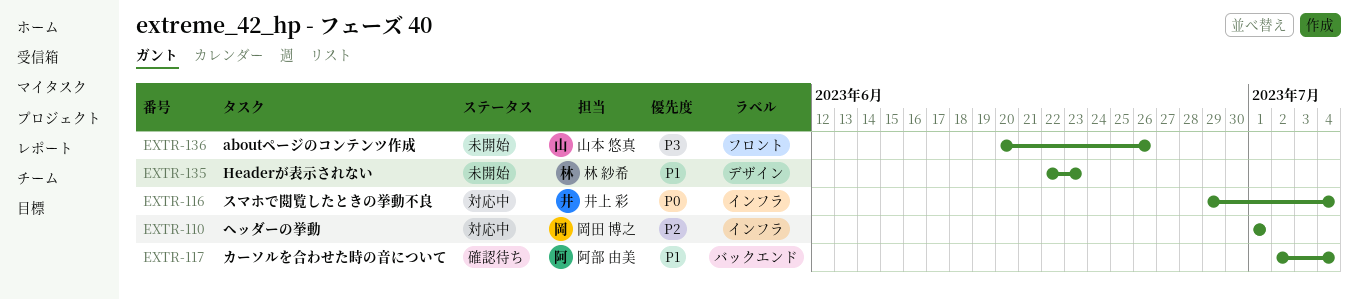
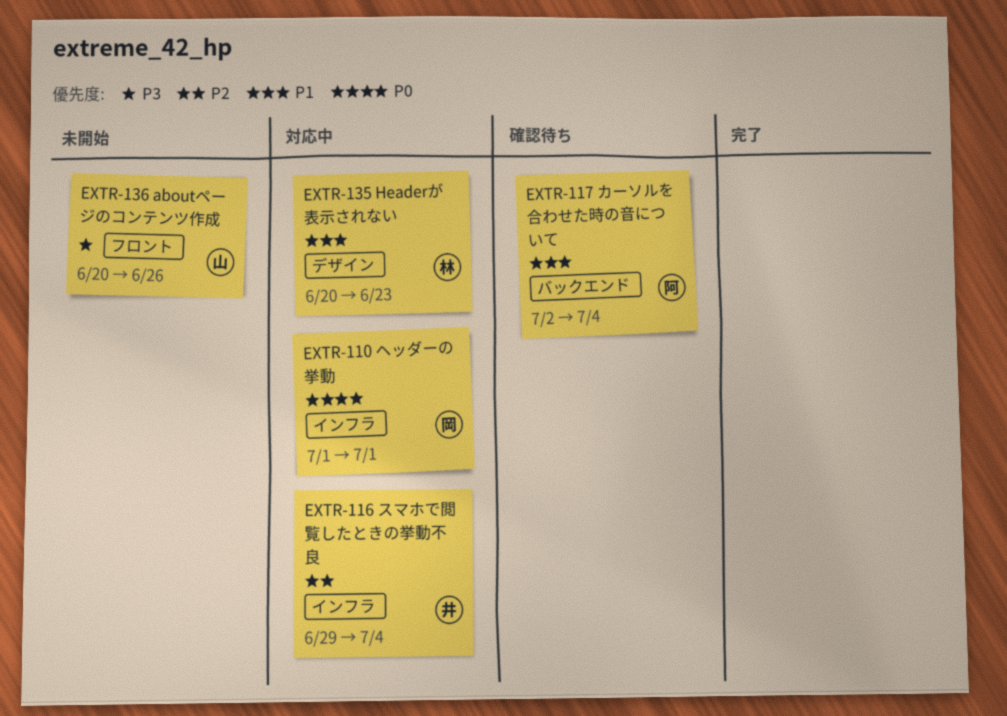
EXTR-110, priority: P2 -> P0
EXTR-116, priority: P0 -> P2
EXTR-135, status: 未開始 -> 対応中
EXTR-135, start: Jun 22 -> Jun 20

